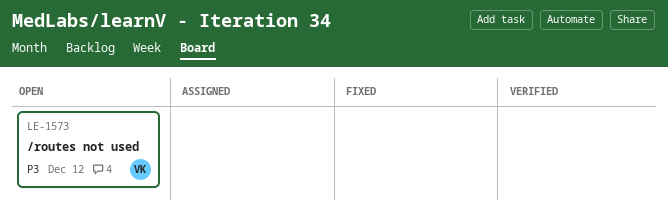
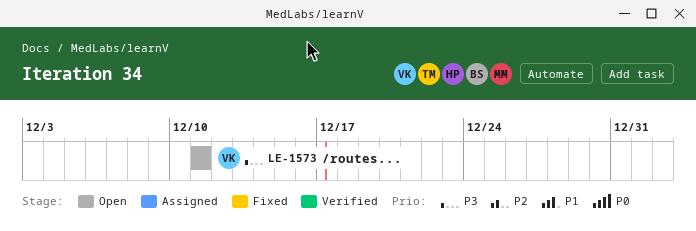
LE-1573, due: Dec 12 -> Dec 11

